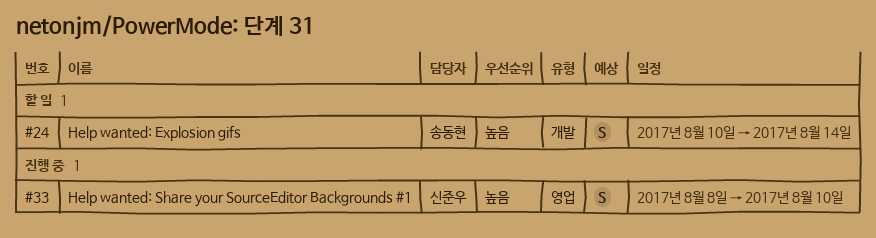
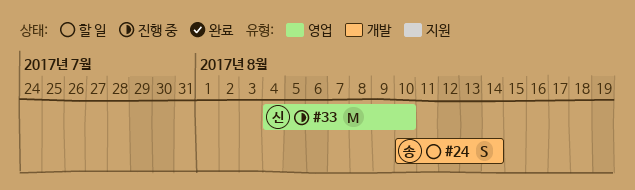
#33, estimate: S -> M
#33, start: Aug 8 -> Aug 4

